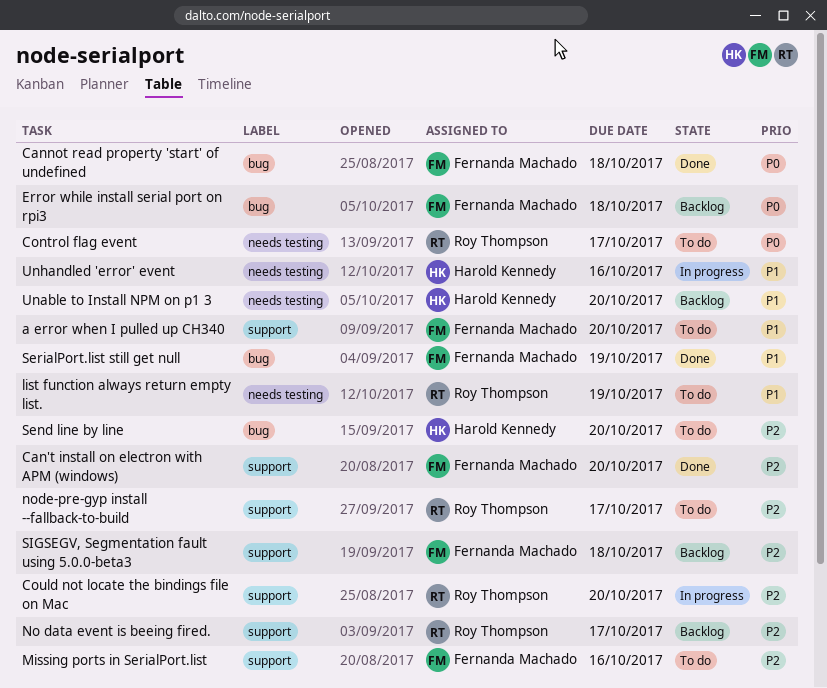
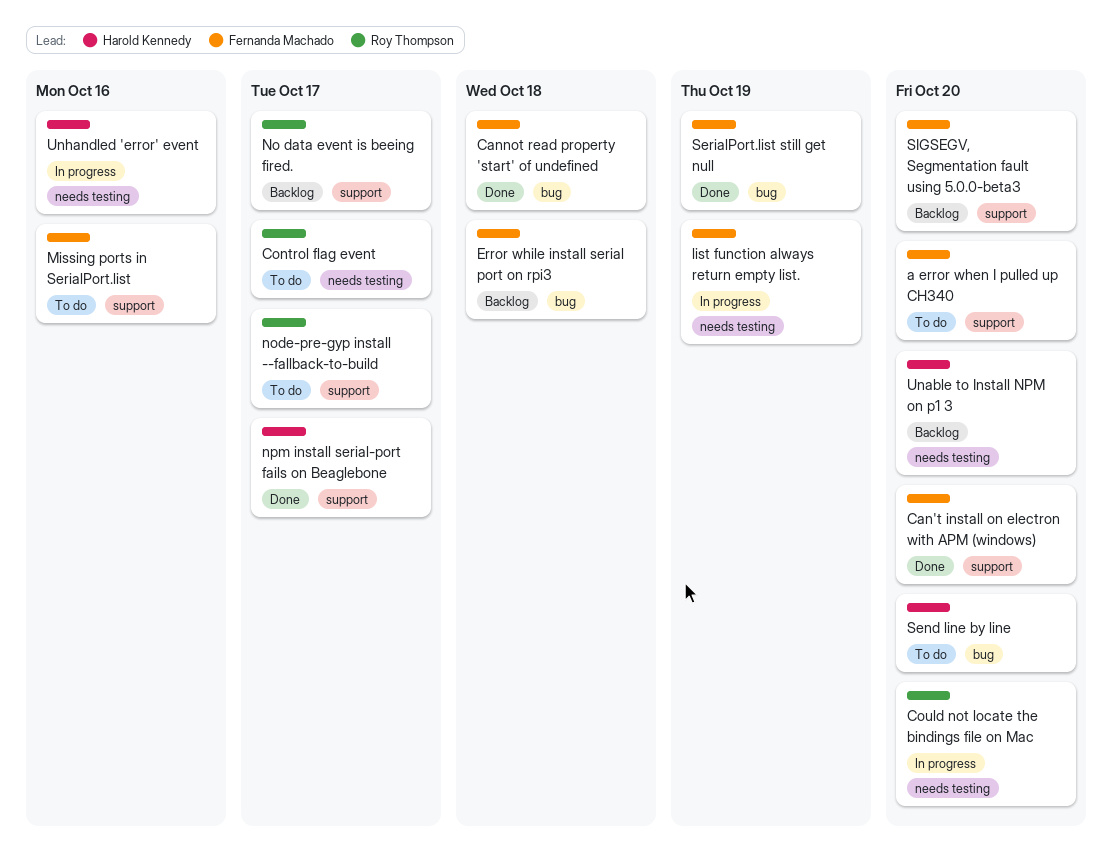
Could not locate the bindings file on Mac, label: support -> needs testing
list function always return empty list., status: To do -> In progress
list function always return empty list., owner: Roy Thompson -> Fernanda Machado
npm install serial-port fails on Beaglebone: none -> present
SIGSEGV, Segmentation fault using 5.0.0-beta3, due: Oct 18 -> Oct 20

